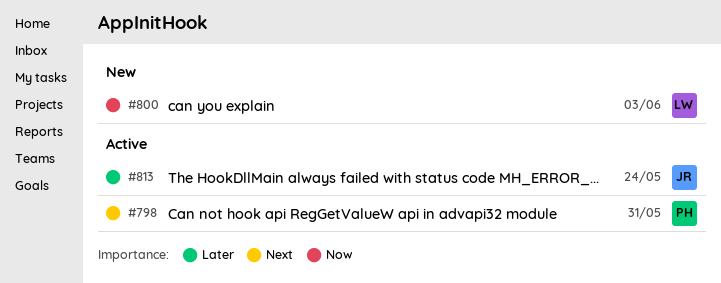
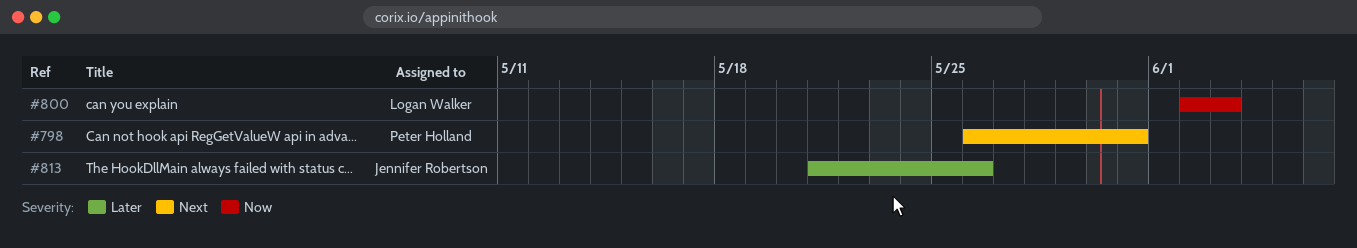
#813, due: May 24 -> May 26

